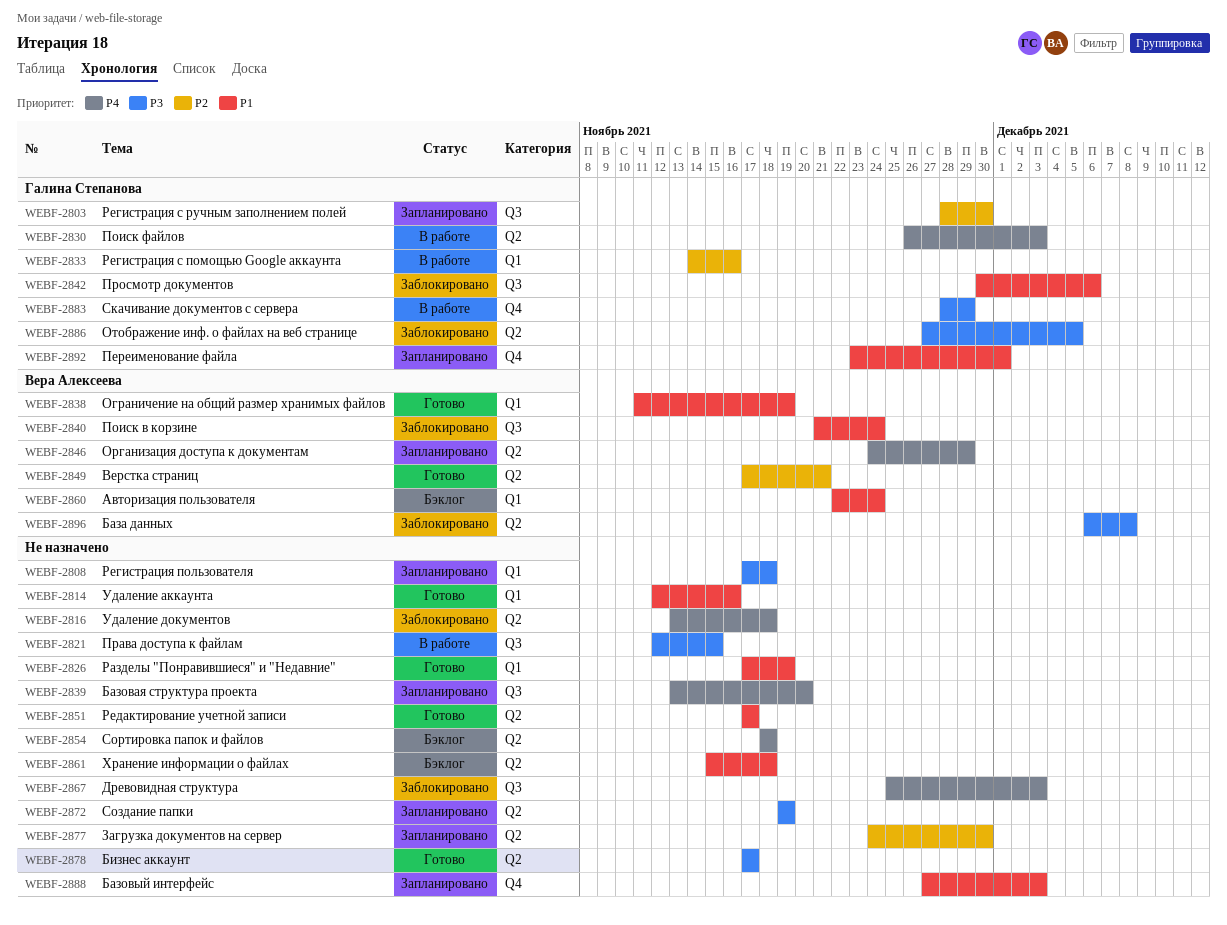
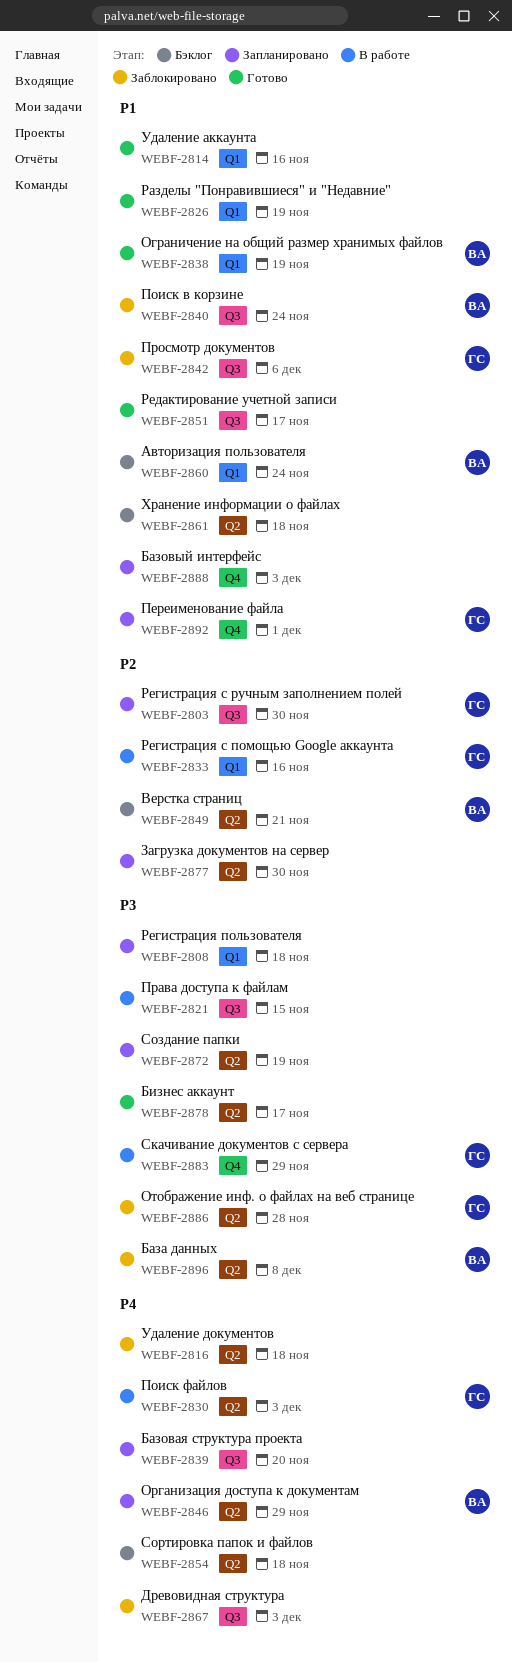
WEBF-2849, status: Готово -> Бэклог
WEBF-2851, label: Q2 -> Q3
WEBF-2886, due: Dec 5 -> Nov 28

